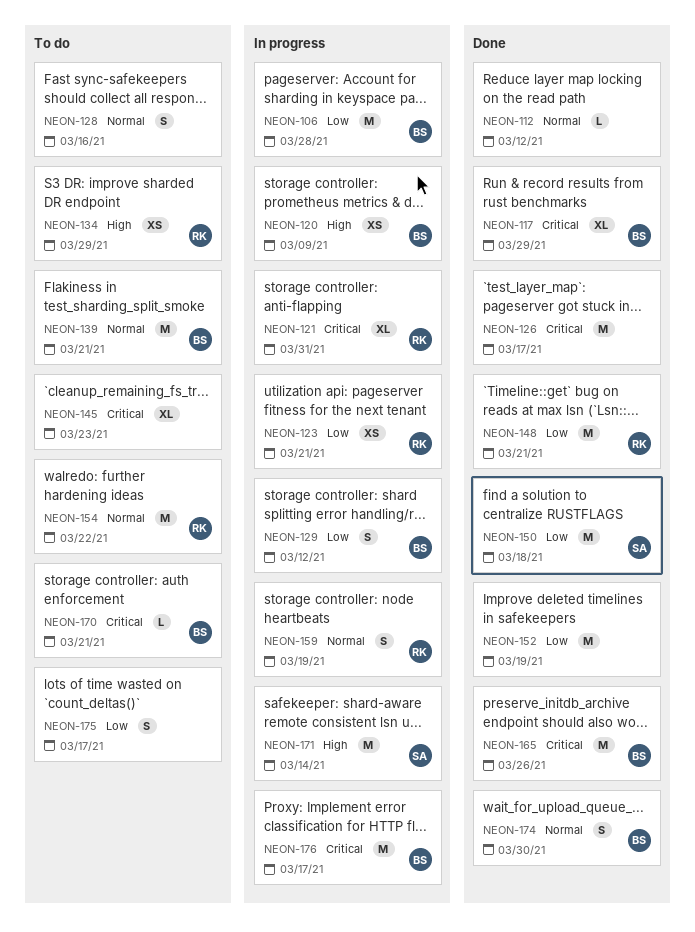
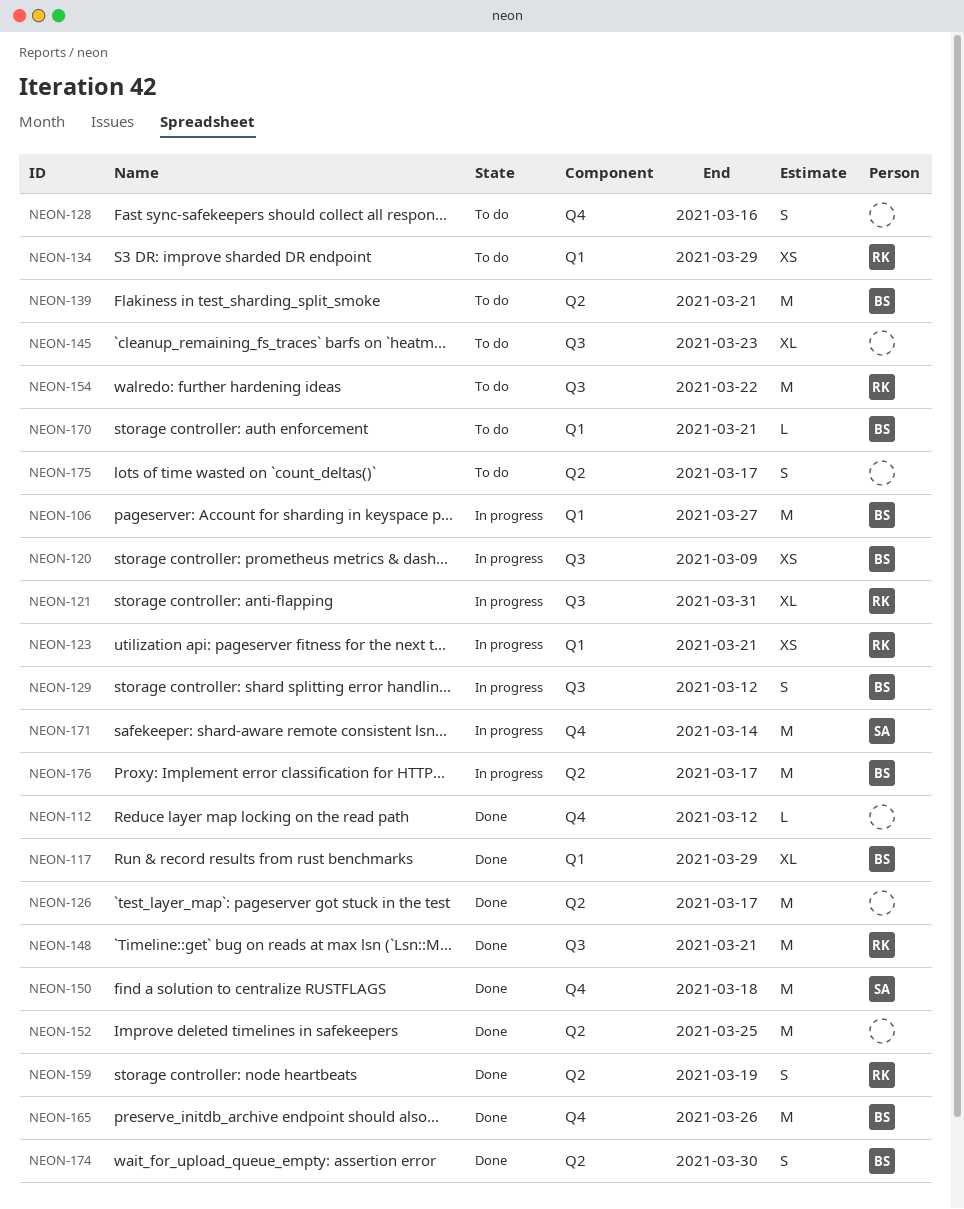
NEON-106, due: Mar 28 -> Mar 27
NEON-152, due: Mar 19 -> Mar 25
NEON-159, status: In progress -> Done

